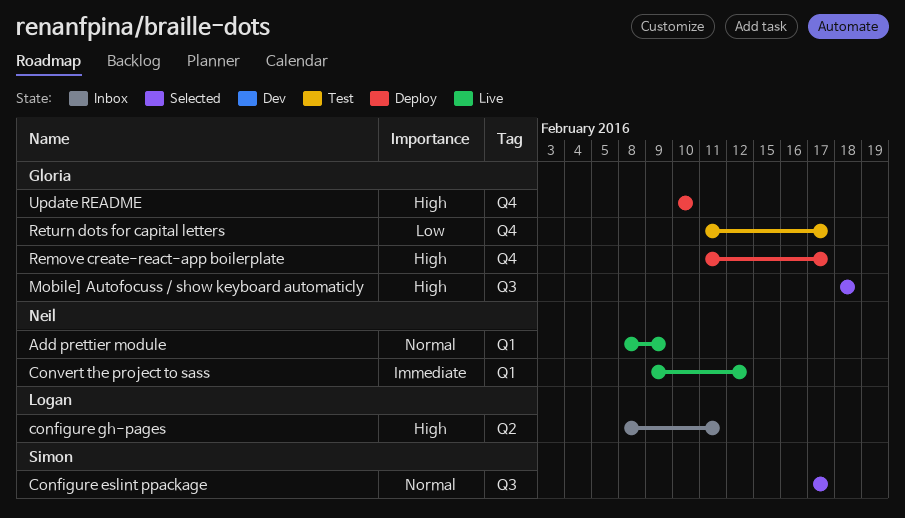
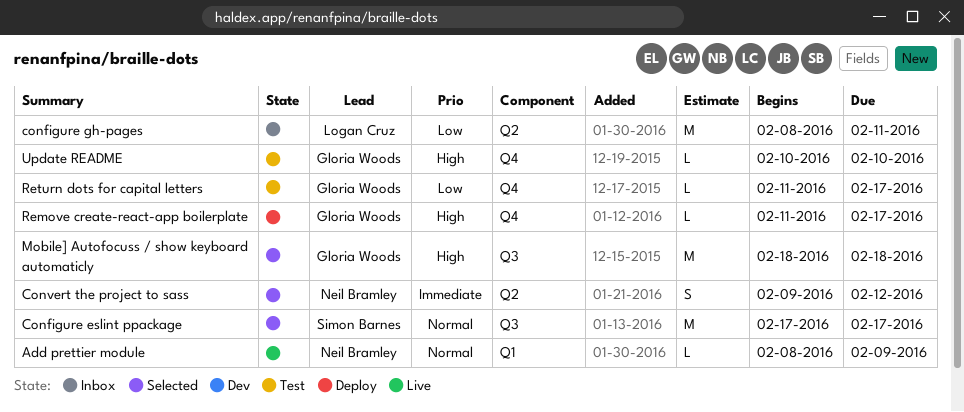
configure gh-pages, priority: High -> Low
Convert the project to sass, status: Live -> Selected
Convert the project to sass, label: Q1 -> Q2
Update README, status: Deploy -> Test

